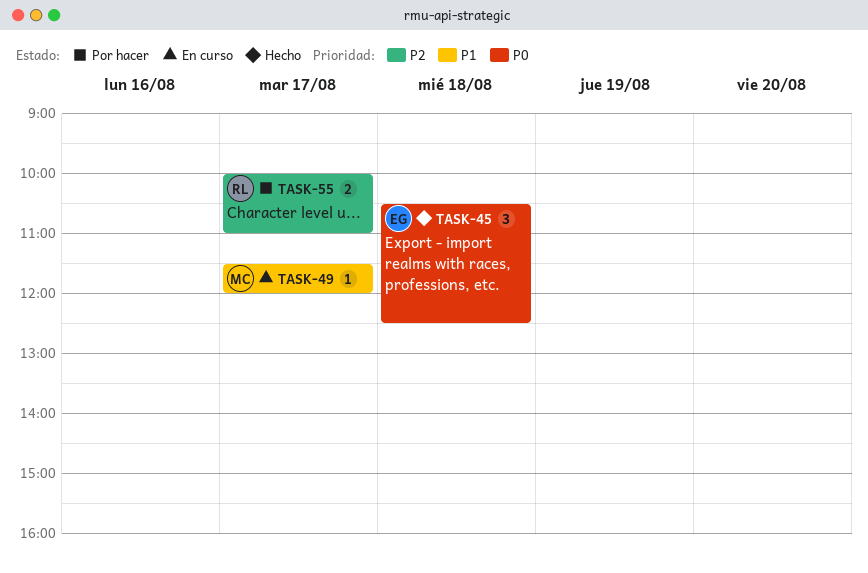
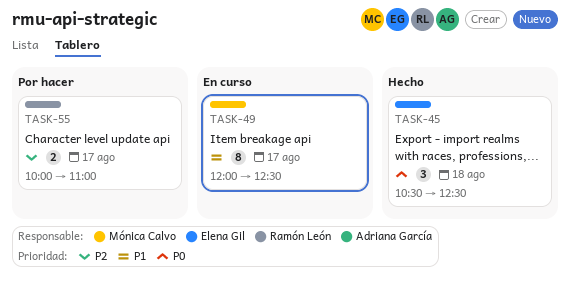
TASK-49, estimate: 1 -> 8
TASK-49, begins: 11:30 -> 12:00
TASK-49, ends: 12:00 -> 12:30

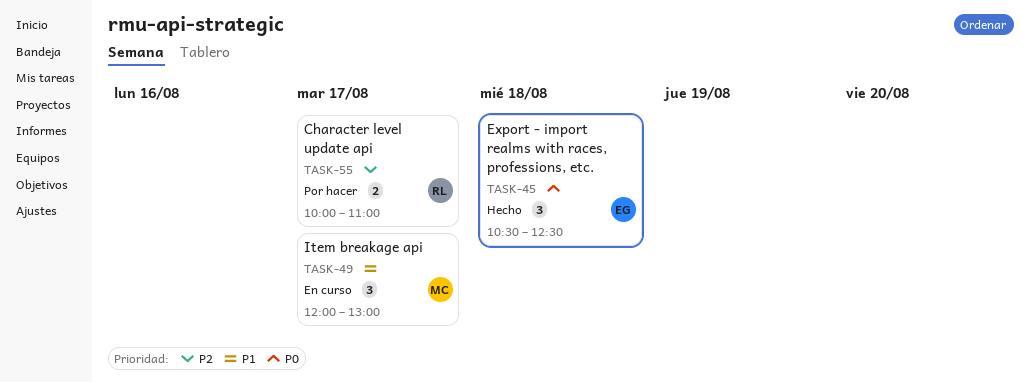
TASK-49, estimate: 8 -> 3
TASK-49, ends: 12:30 -> 13:00

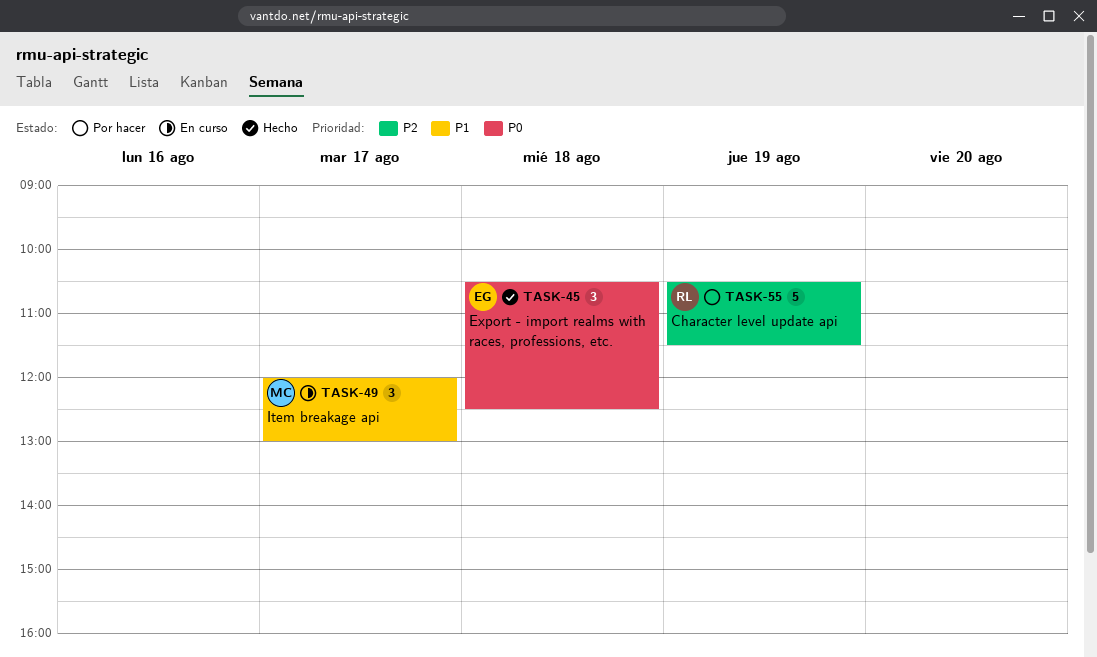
TASK-55, estimate: 2 -> 5
TASK-55, day: Aug 17 -> Aug 19
TASK-55, begins: 10:00 -> 10:30
TASK-55, ends: 11:00 -> 11:30

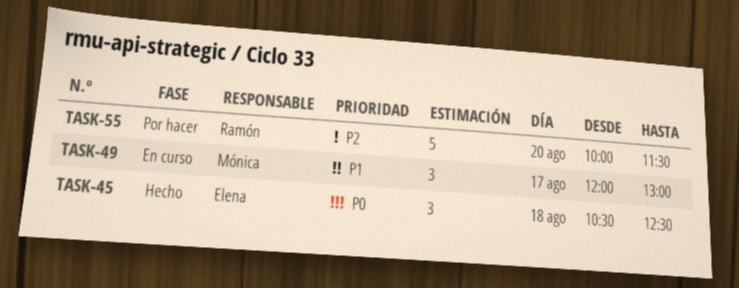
TASK-55, day: Aug 19 -> Aug 20
TASK-55, begins: 10:30 -> 10:00

